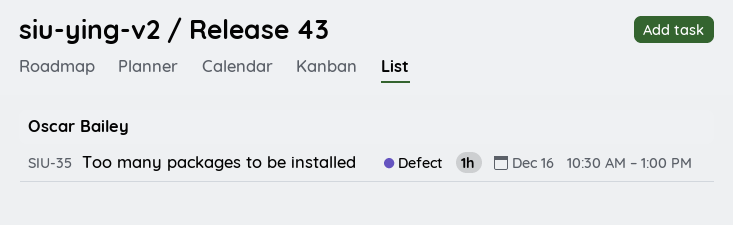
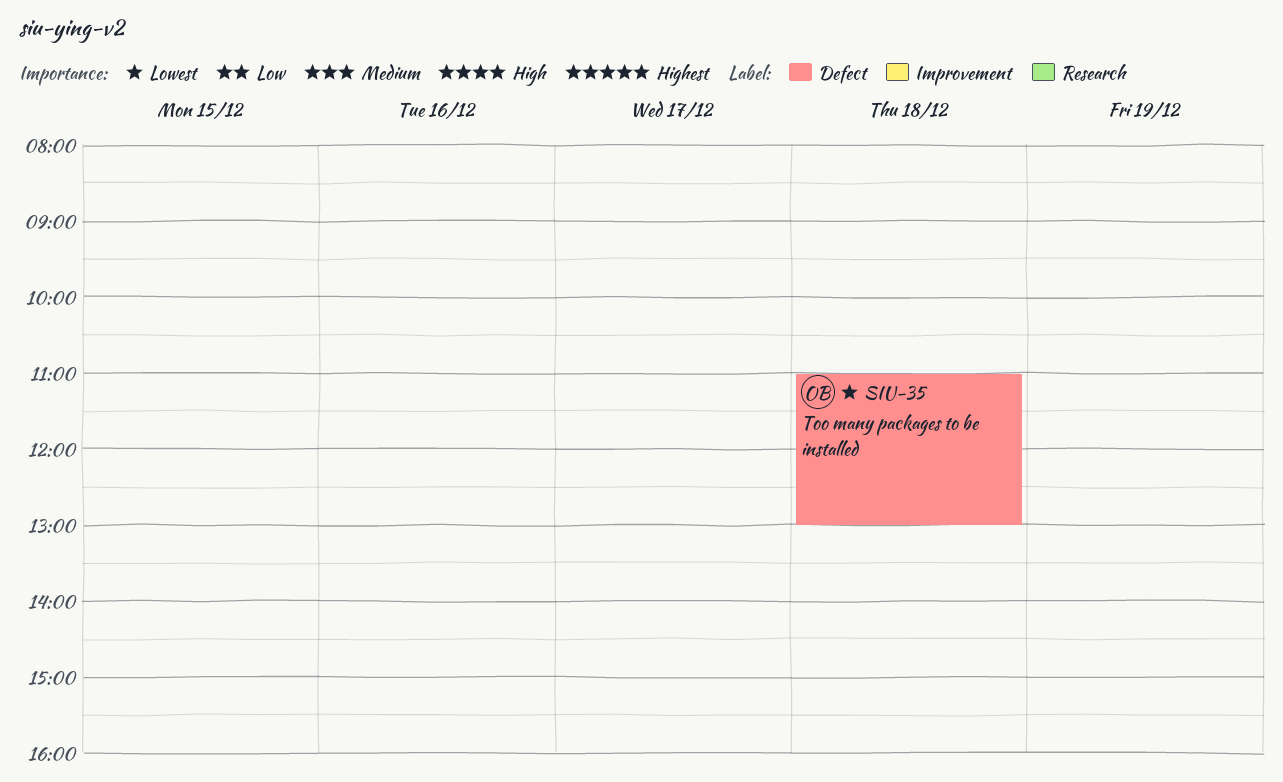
SIU-35, day: Dec 16 -> Dec 18
SIU-35, begins: 10:30 -> 11:00

